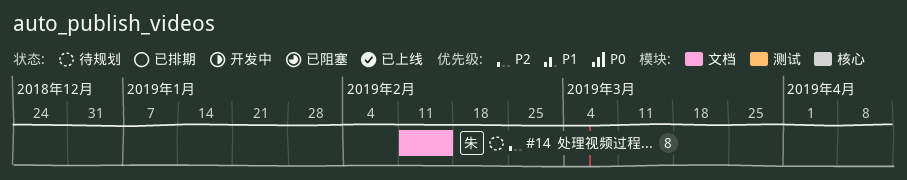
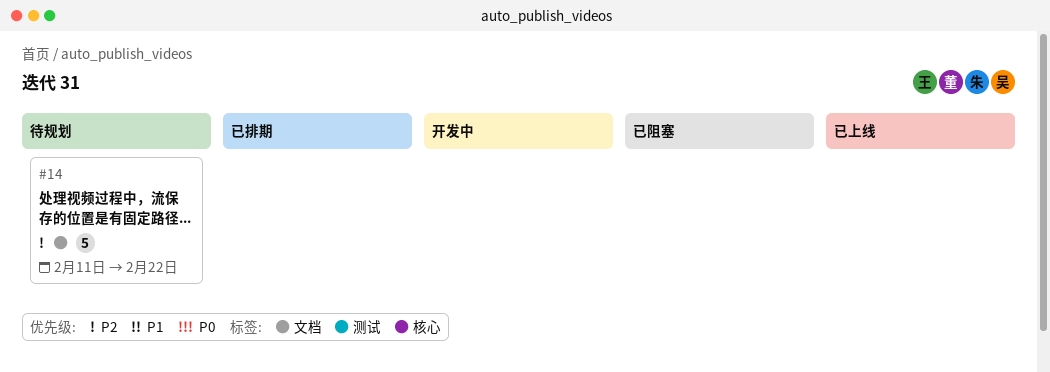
#14, estimate: 8 -> 5
#14, due: Feb 15 -> Feb 22

